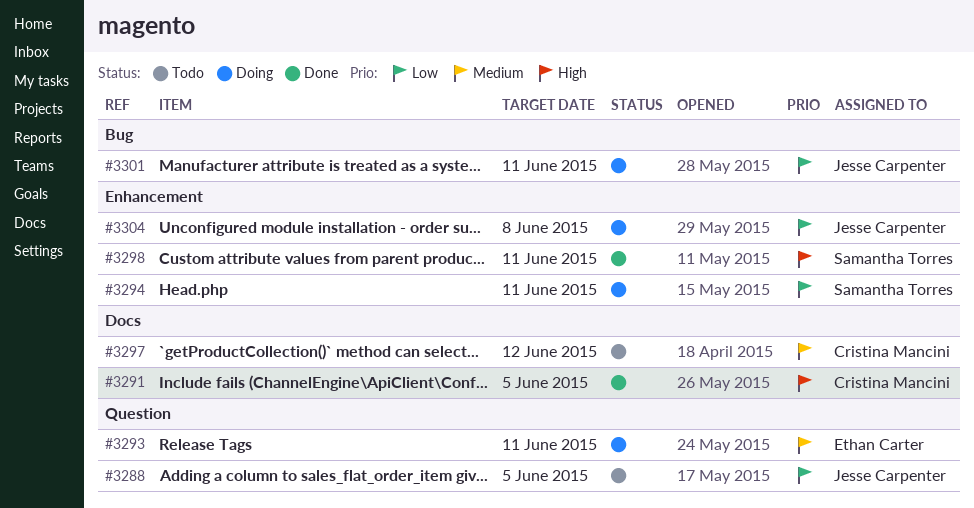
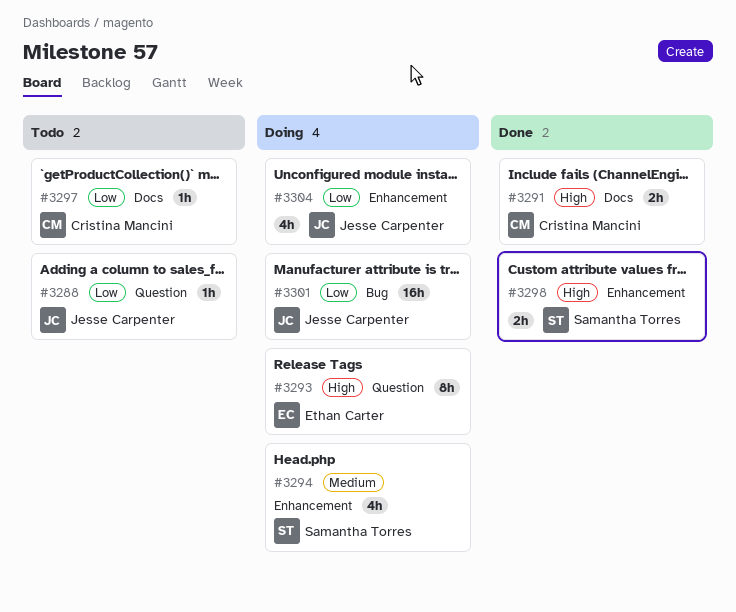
#3293, priority: Medium -> High
#3294, priority: Low -> Medium
#3297, priority: Medium -> Low

